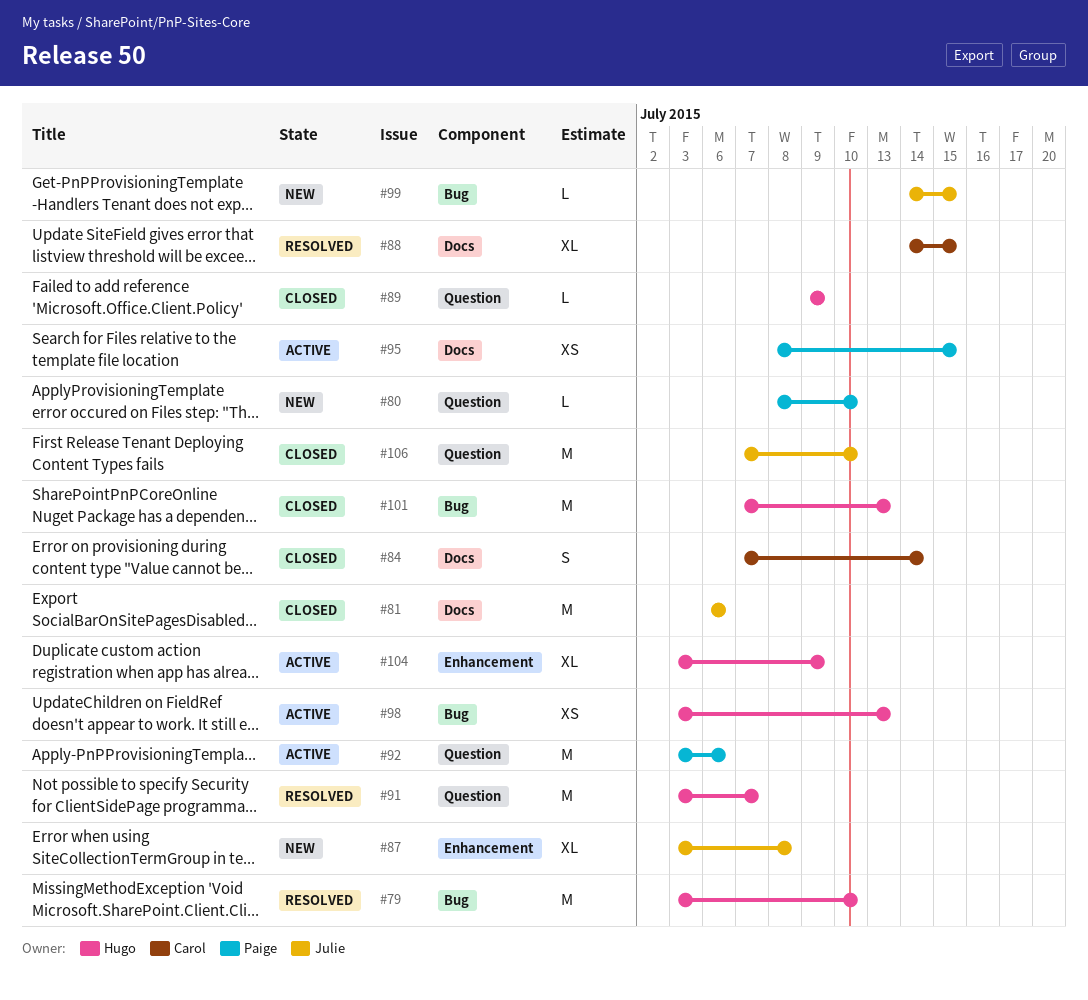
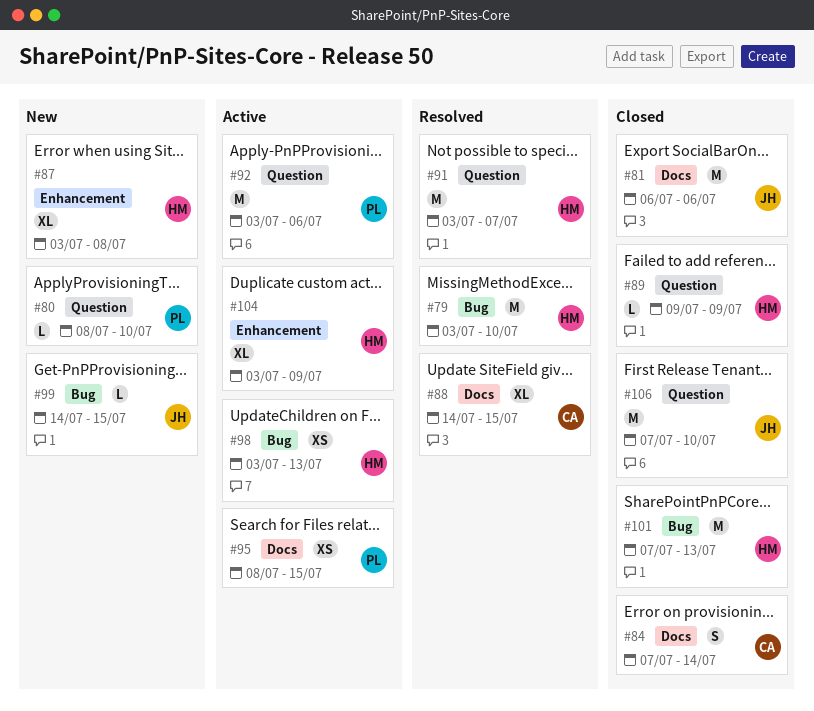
#87, owner: Julie -> Hugo

